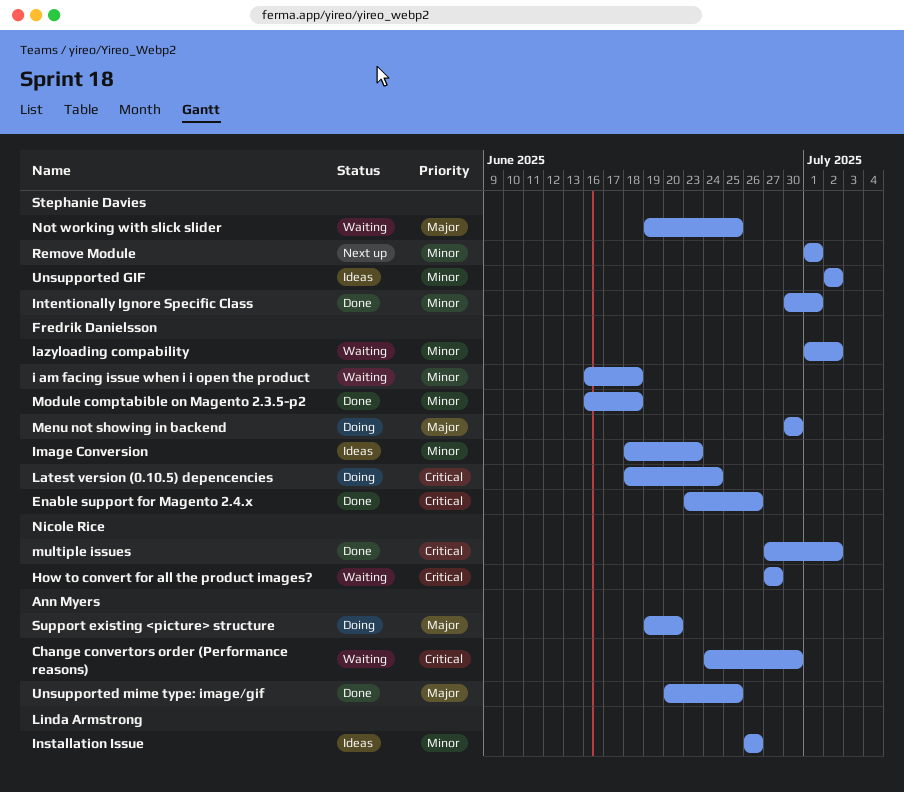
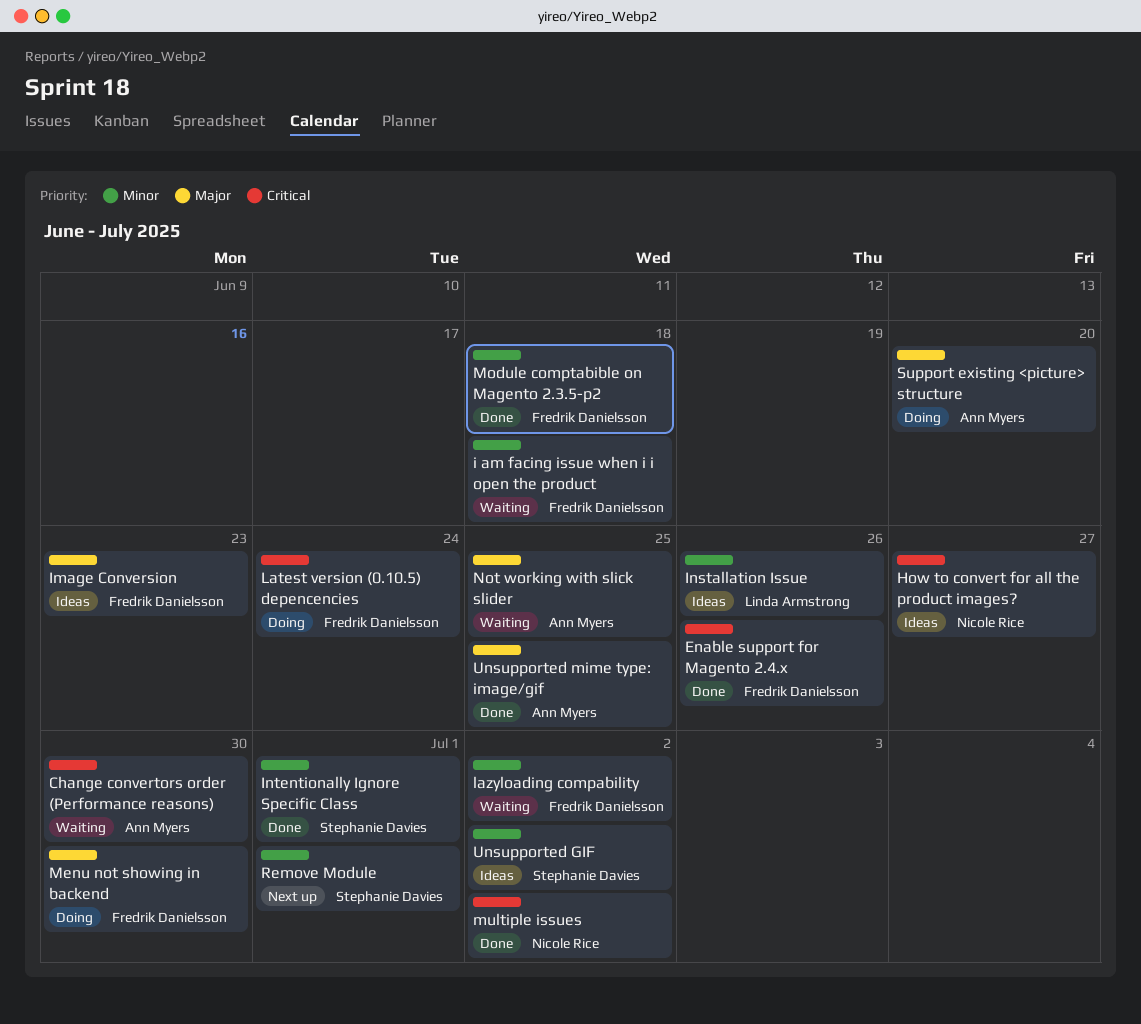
How to convert for all the product images?, status: Waiting -> Ideas
Image Conversion, priority: Minor -> Major
Not working with slick slider, owner: Stephanie Davies -> Ann Myers

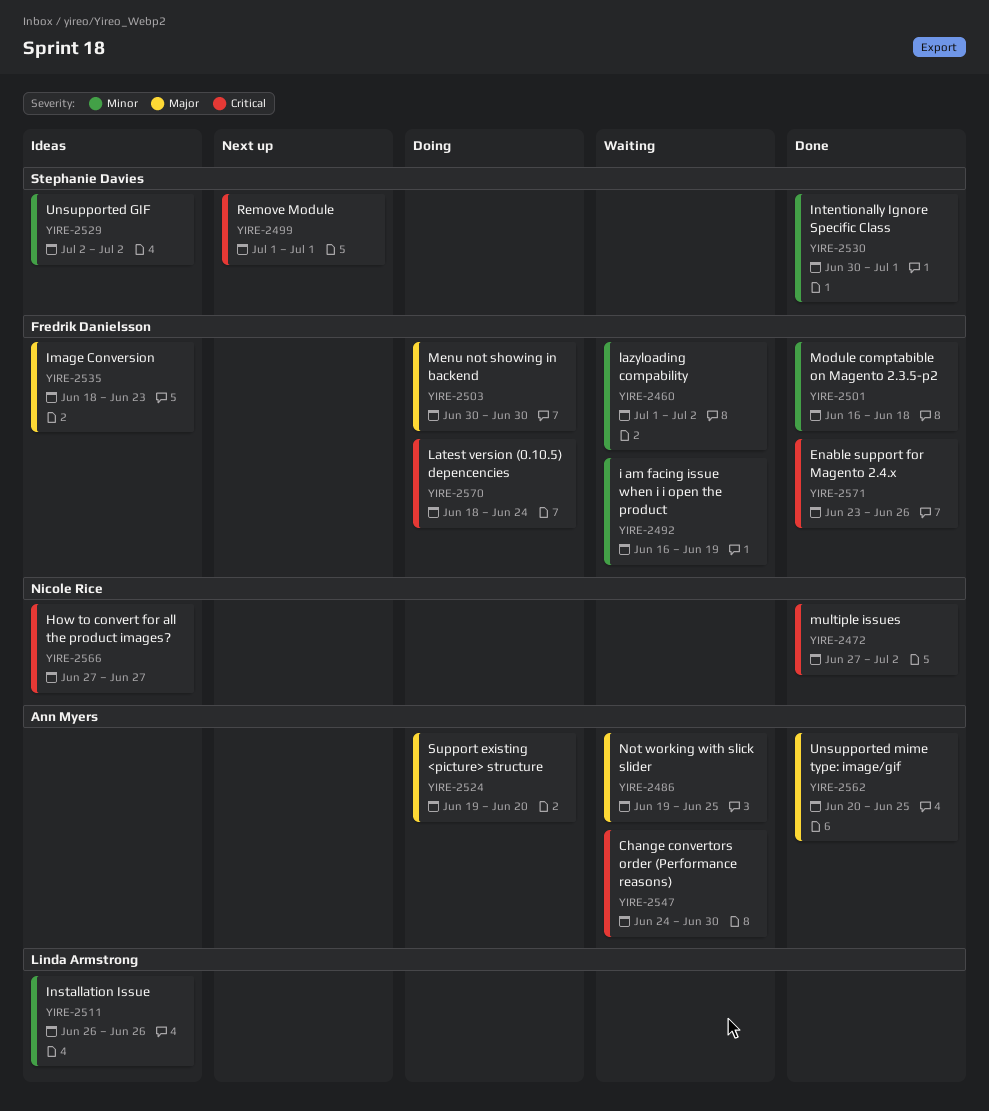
i am facing issue when i i open the product, due: Jun 18 -> Jun 19
Remove Module, priority: Minor -> Critical

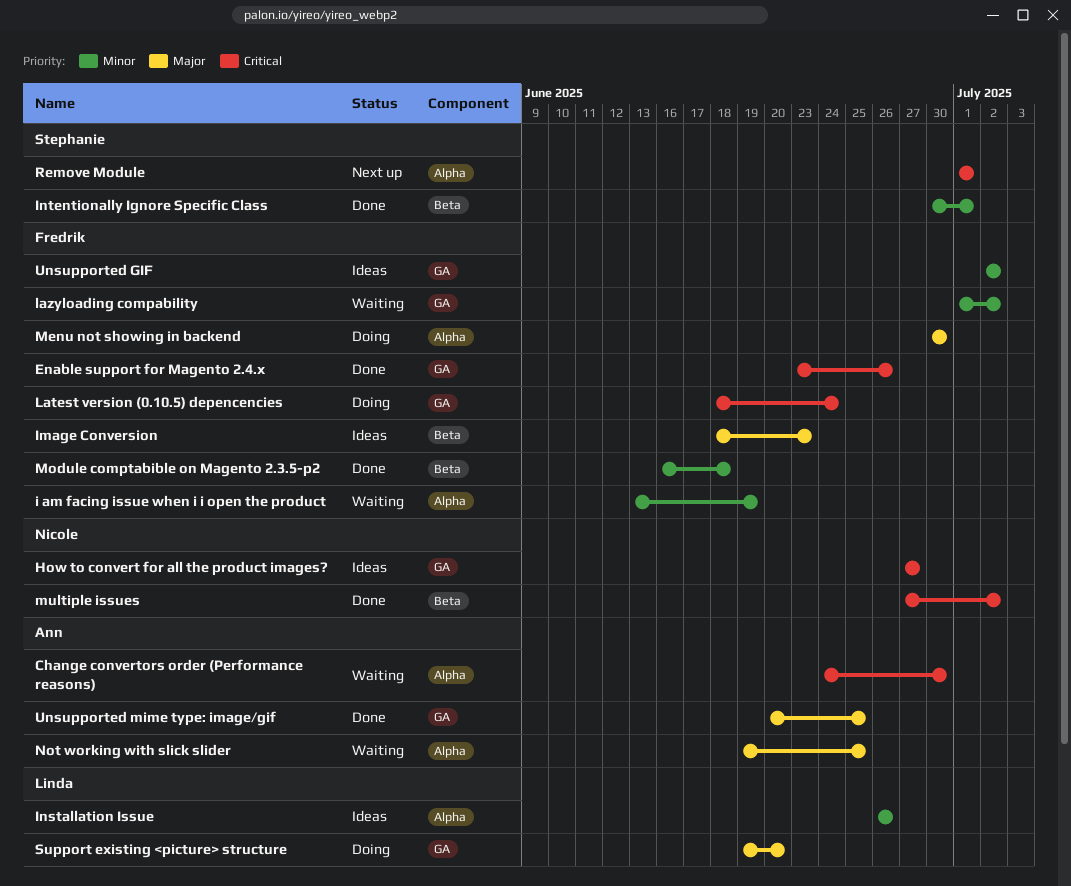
i am facing issue when i i open the product, start: Jun 16 -> Jun 13
Support existing <picture> structure, owner: Ann Myers -> Linda Armstrong
Unsupported GIF, owner: Stephanie Davies -> Fredrik Danielsson

